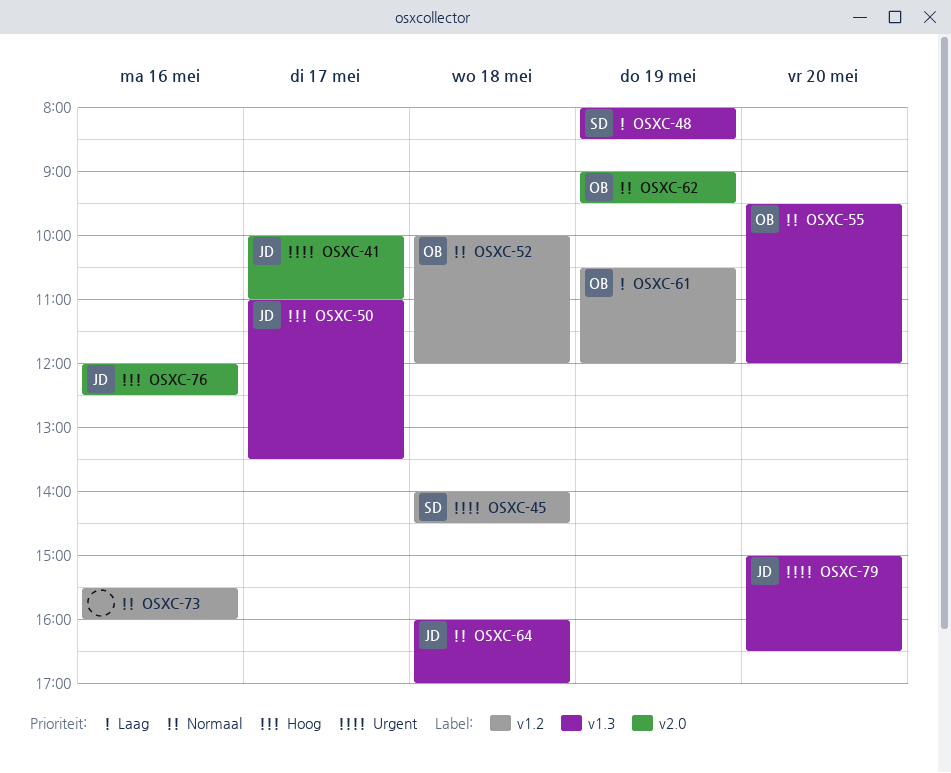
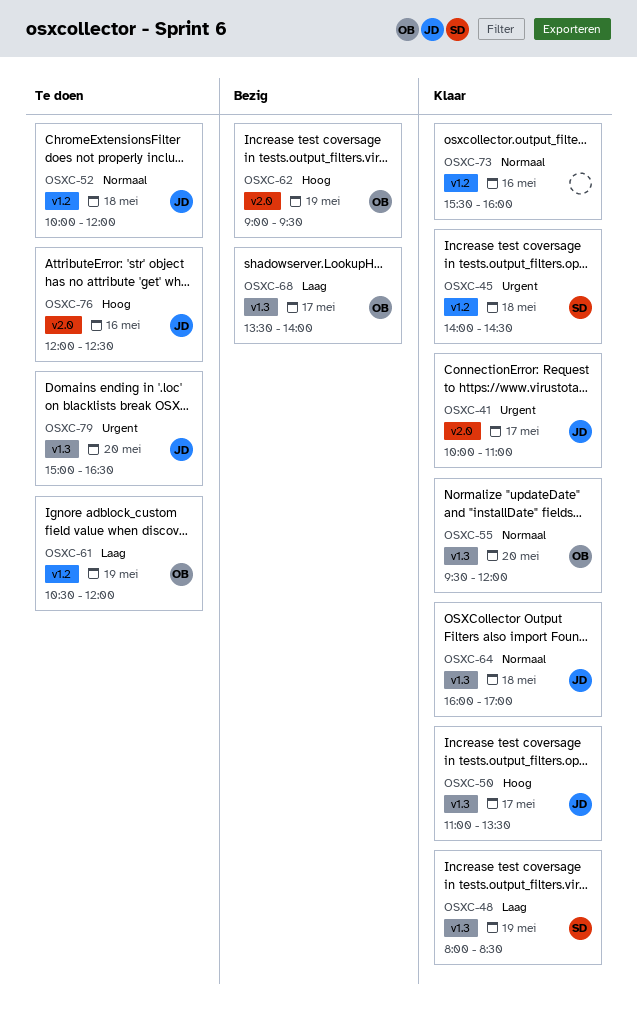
OSXC-52, owner: OB -> JD
OSXC-62, priority: Normaal -> Hoog
OSXC-68: none -> present

